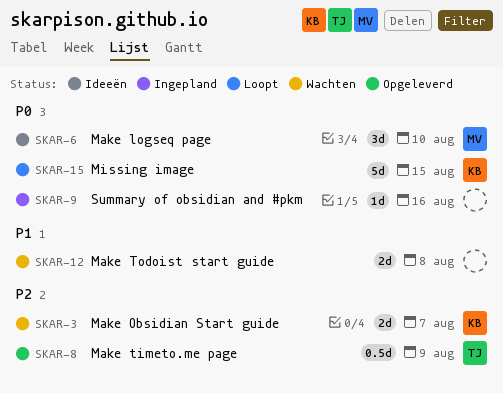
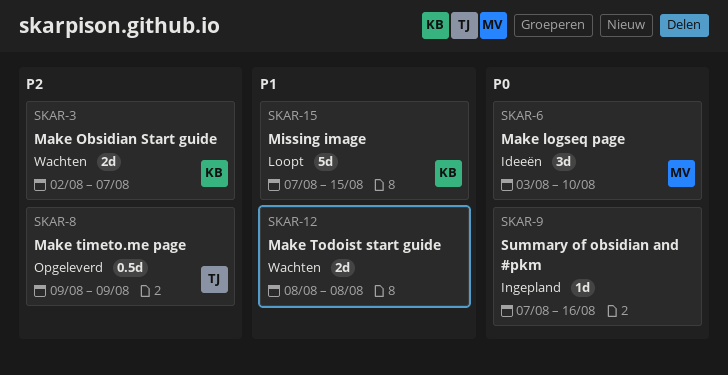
SKAR-15, priority: P0 -> P1

